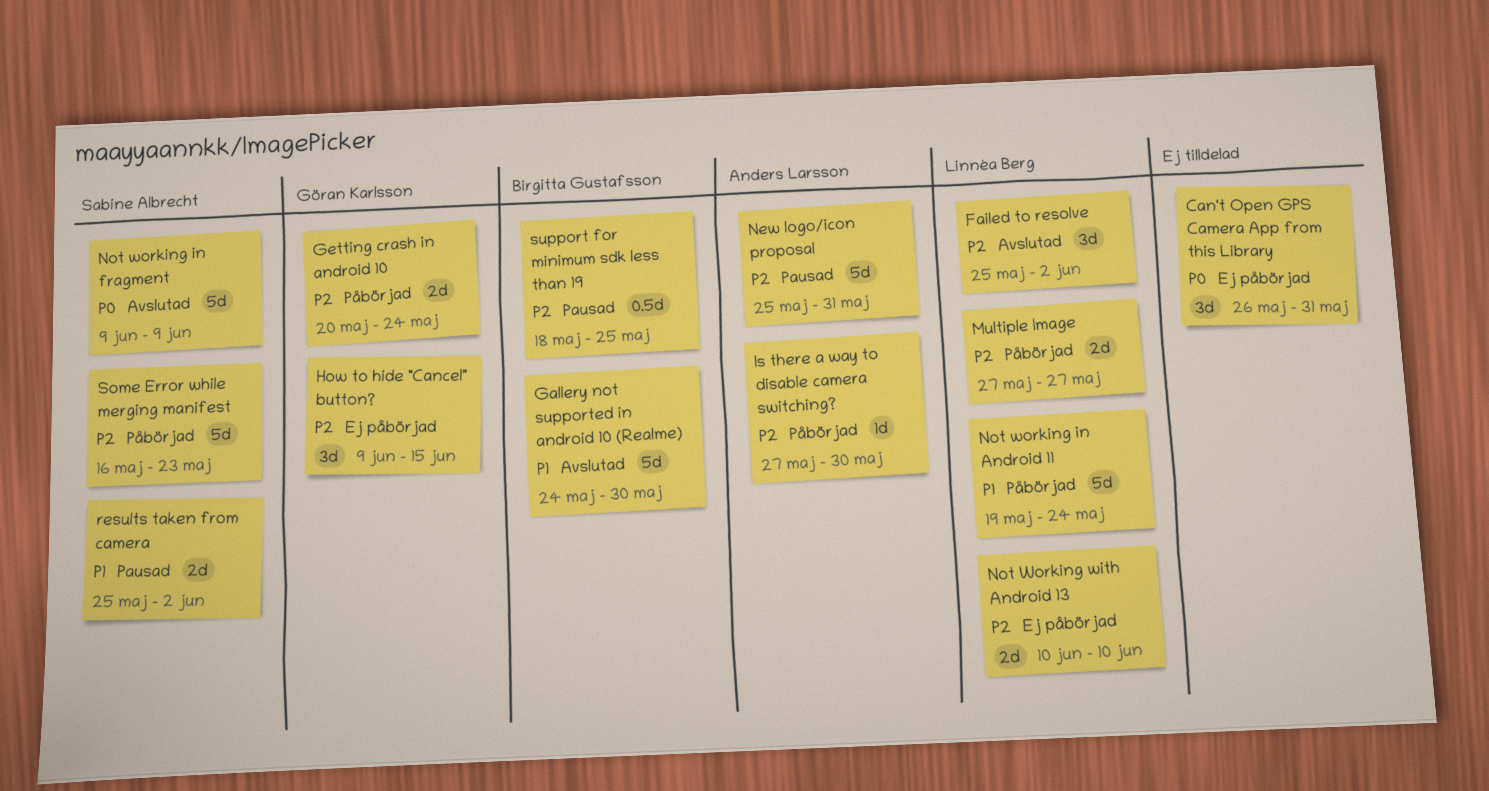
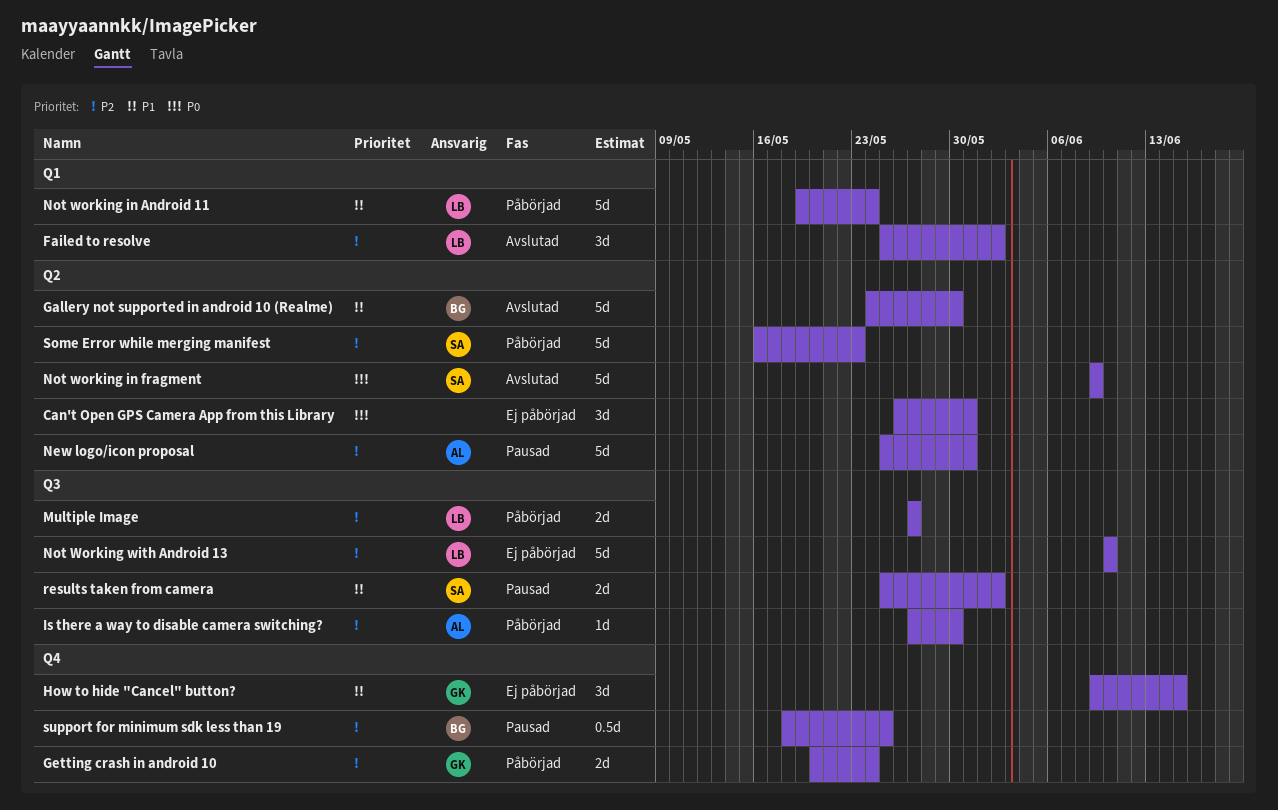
How to hide "Cancel" button?, priority: P2 -> P1
Not Working with Android 13, estimate: 2d -> 5d

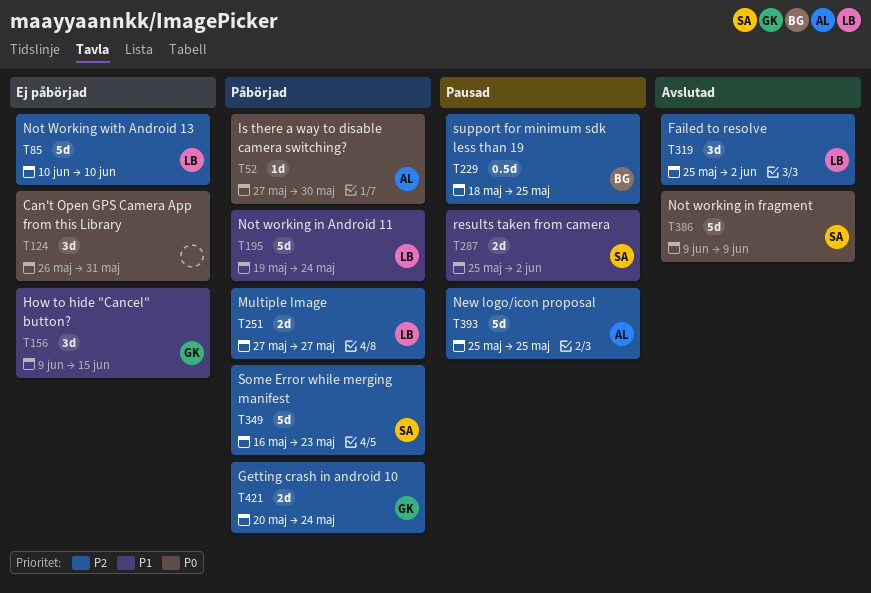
Gallery not supported in android 10 (Realme): present -> none
Is there a way to disable camera switching?, priority: P2 -> P0
New logo/icon proposal, due: May 31 -> May 25

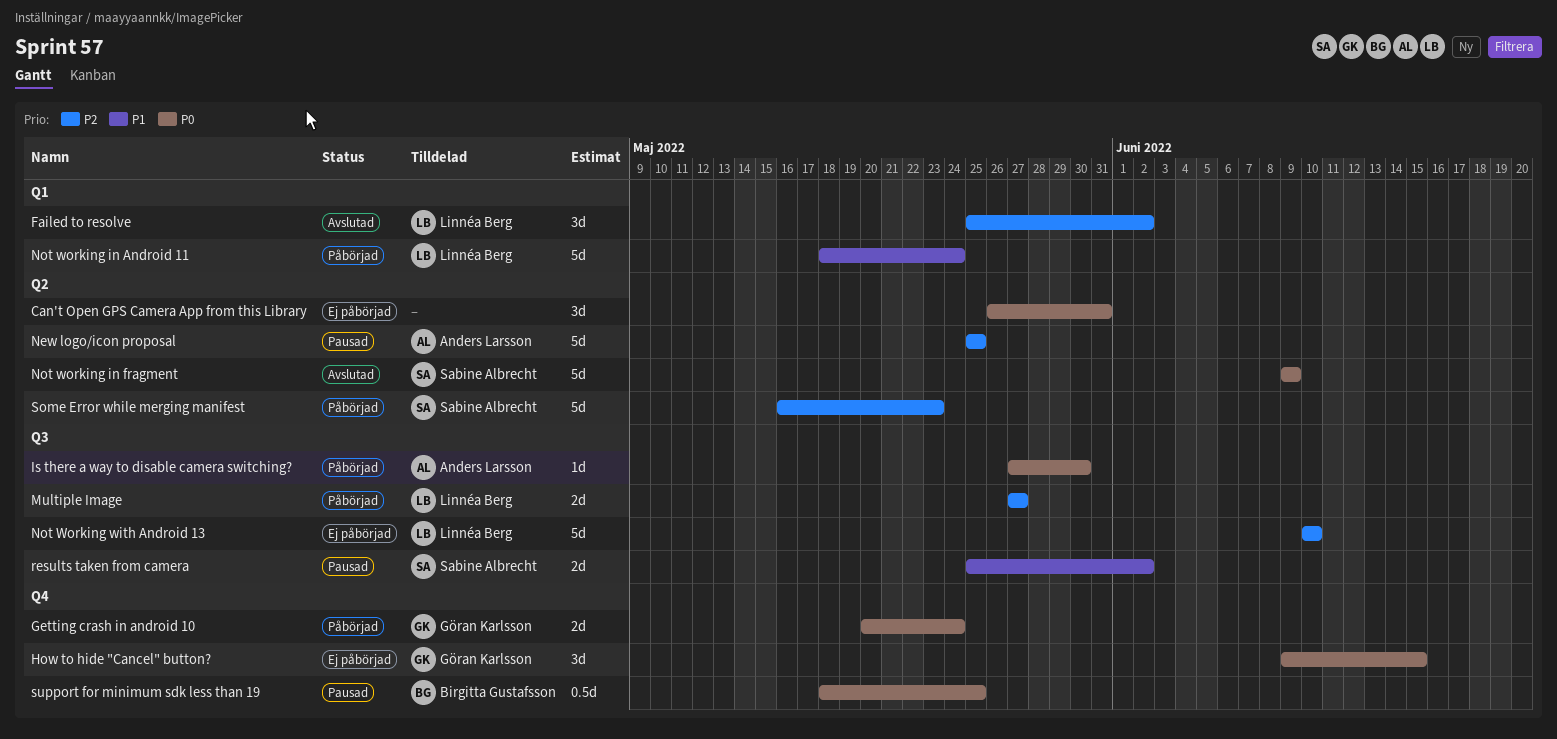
Getting crash in android 10, priority: P2 -> P0
How to hide "Cancel" button?, priority: P1 -> P0
Not working in Android 11, start: May 19 -> May 18
support for minimum sdk less than 19, priority: P2 -> P0

